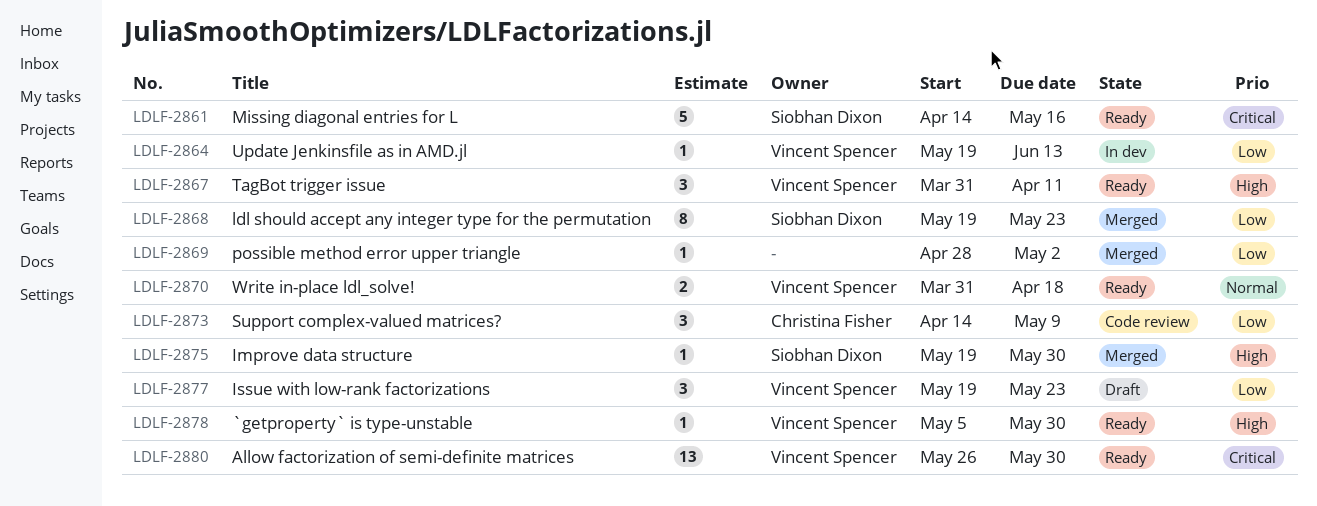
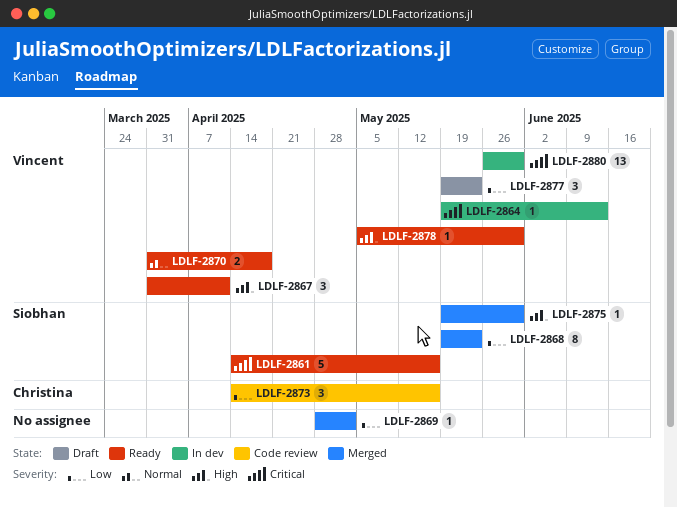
LDLF-2864, priority: Low -> Critical
LDLF-2873, due: May 9 -> May 16
LDLF-2880, status: Ready -> In dev

